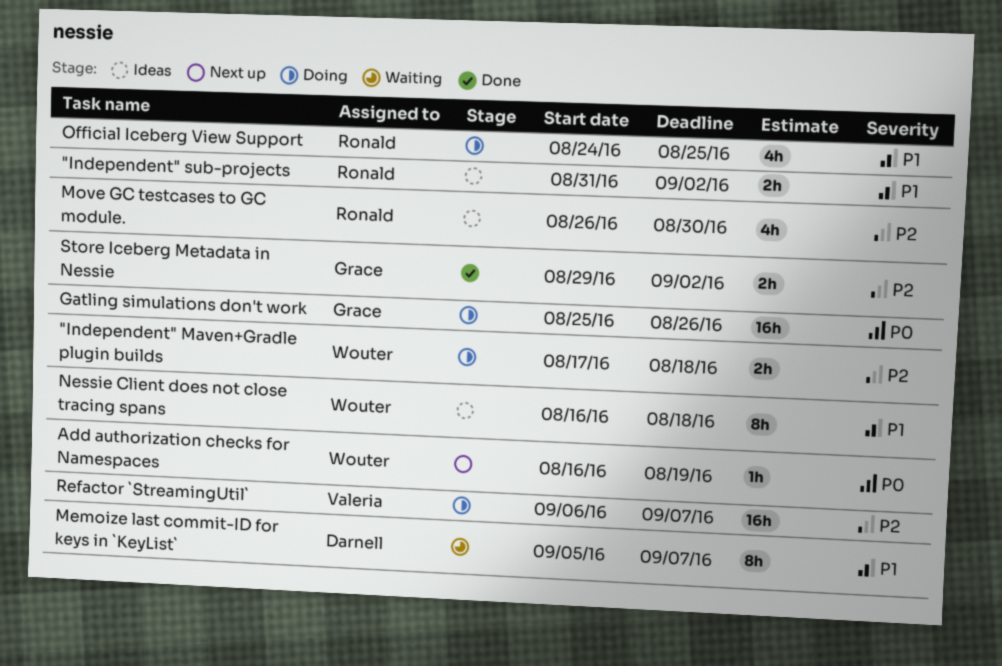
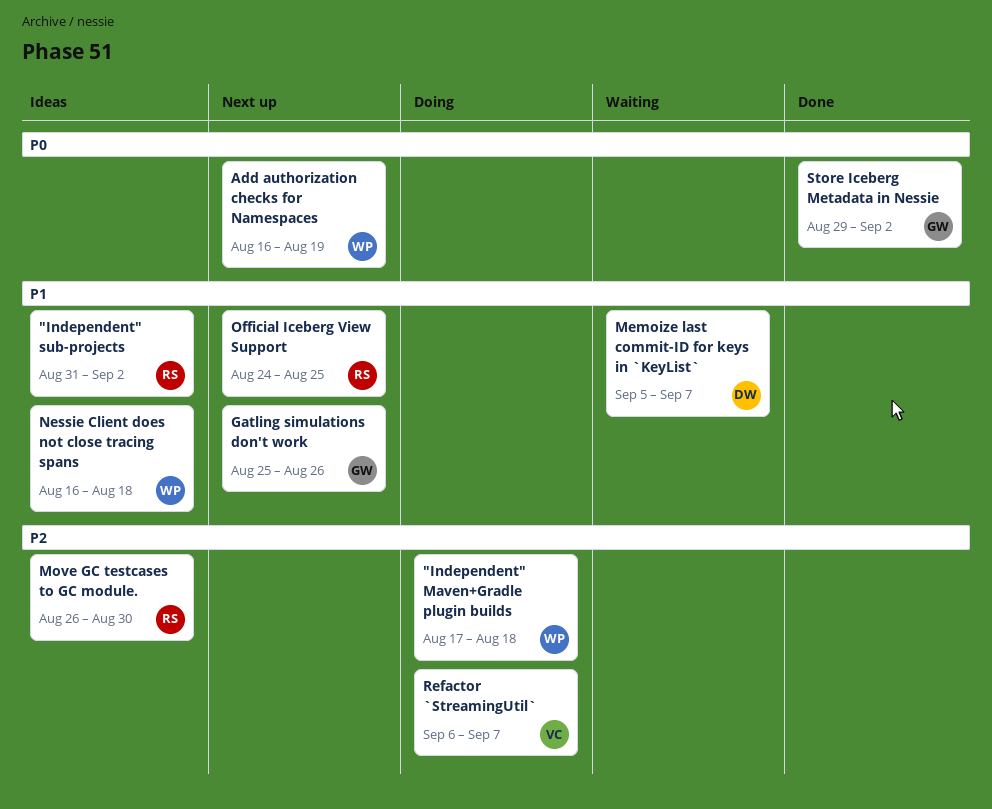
Gatling simulations don't work, status: Doing -> Next up
Gatling simulations don't work, priority: P0 -> P1
Official Iceberg View Support, status: Doing -> Next up
Store Iceberg Metadata in Nessie, priority: P2 -> P0

